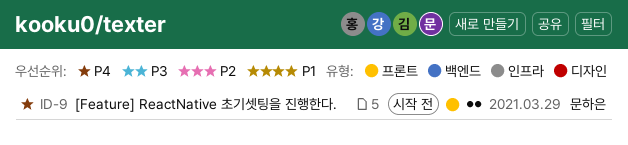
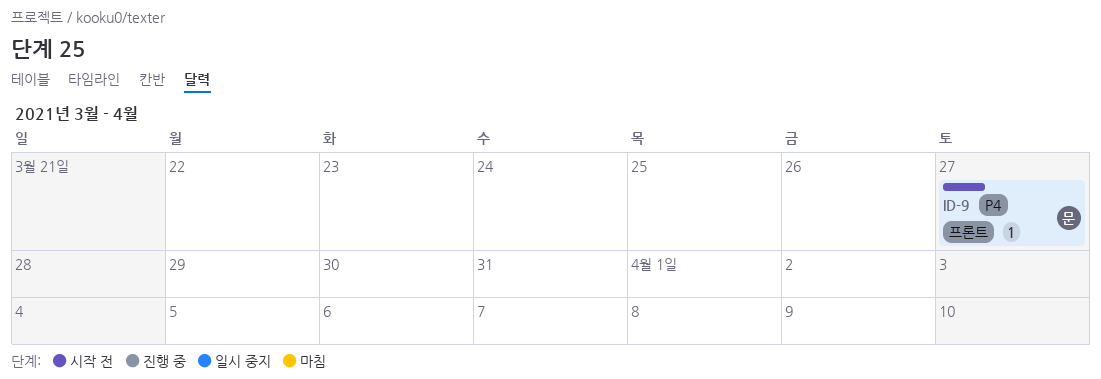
ID-9, estimate: 2 -> 1
ID-9, due: Mar 29 -> Mar 27

